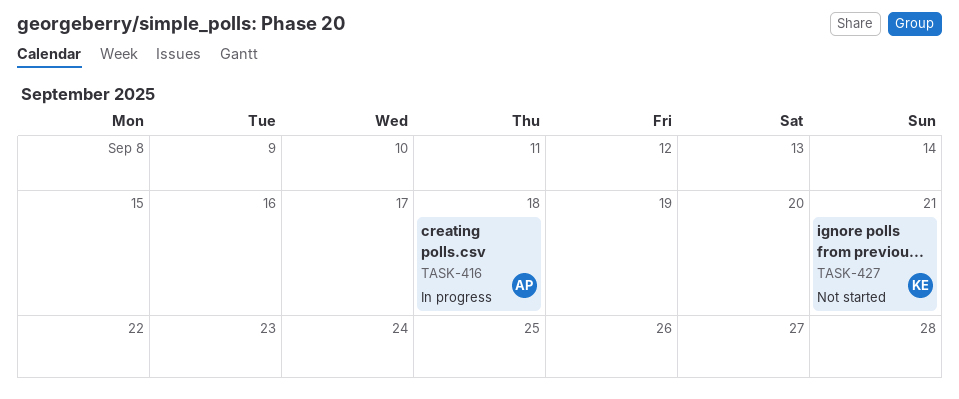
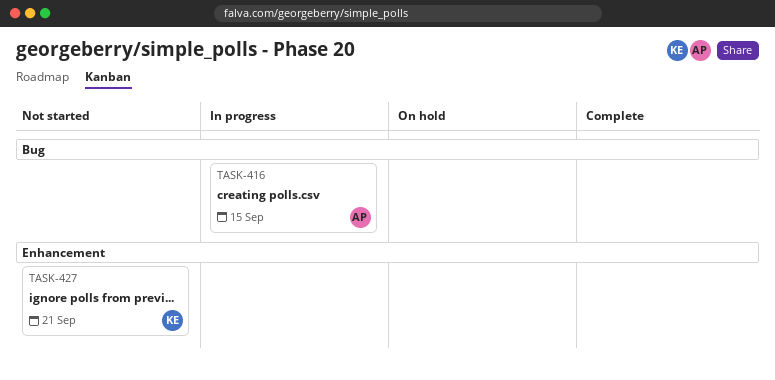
TASK-416, due: Sep 18 -> Sep 15

